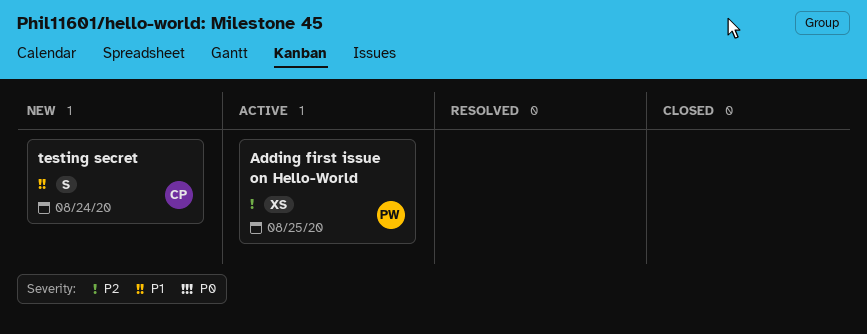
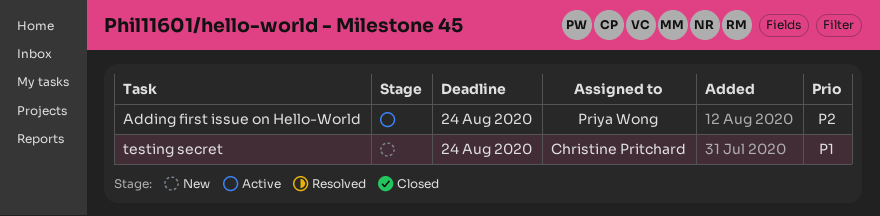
Adding first issue on Hello-World, due: Aug 25 -> Aug 24

